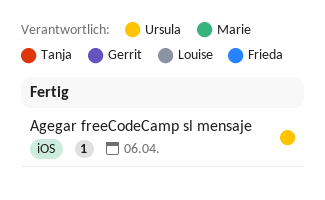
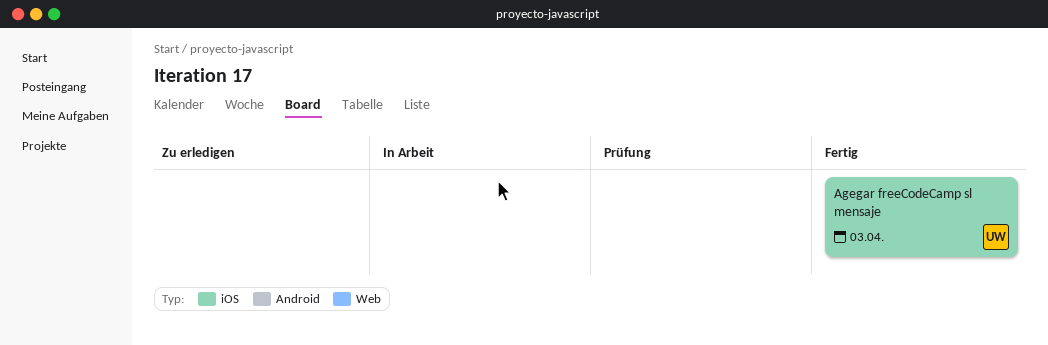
Agegar freeCodeCamp sl mensaje, due: Apr 6 -> Apr 3

